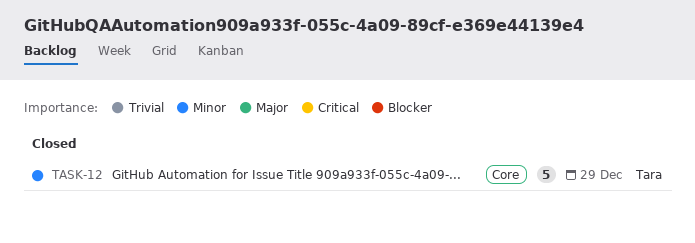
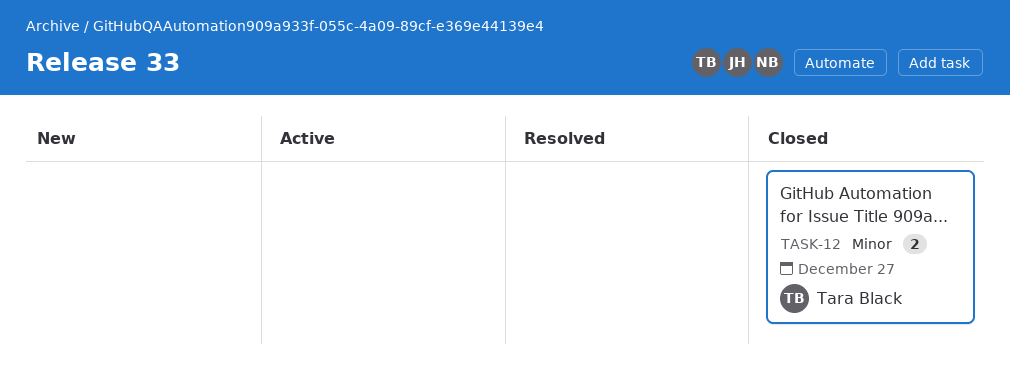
TASK-12, estimate: 5 -> 2
TASK-12, due: Dec 29 -> Dec 27

